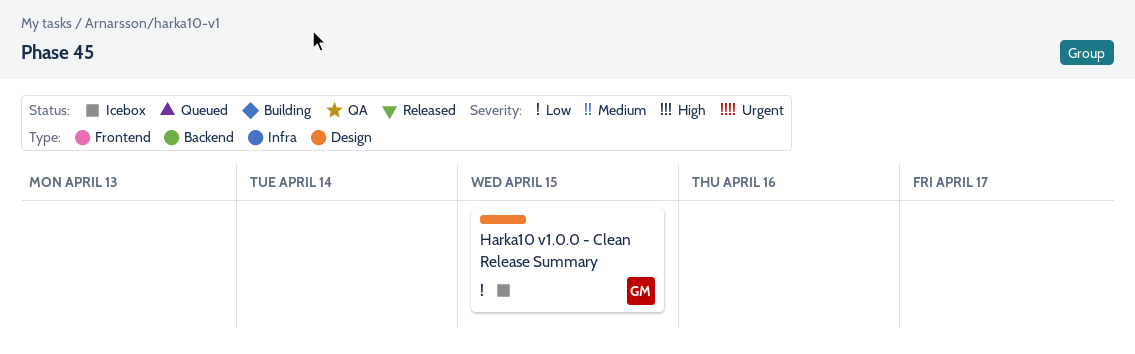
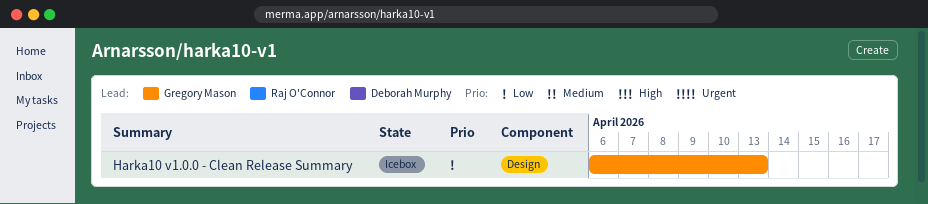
Harka10 v1.0.0 - Clean Release Summary, due: Apr 15 -> Apr 13

